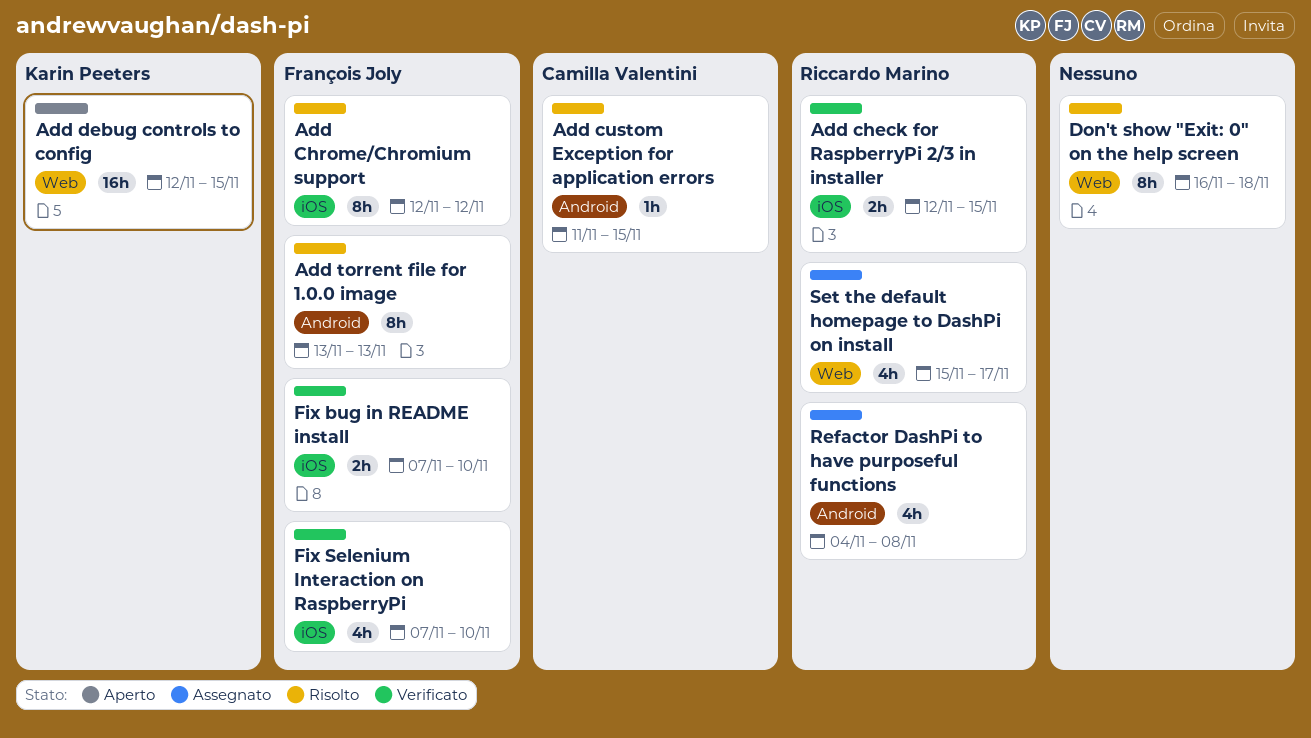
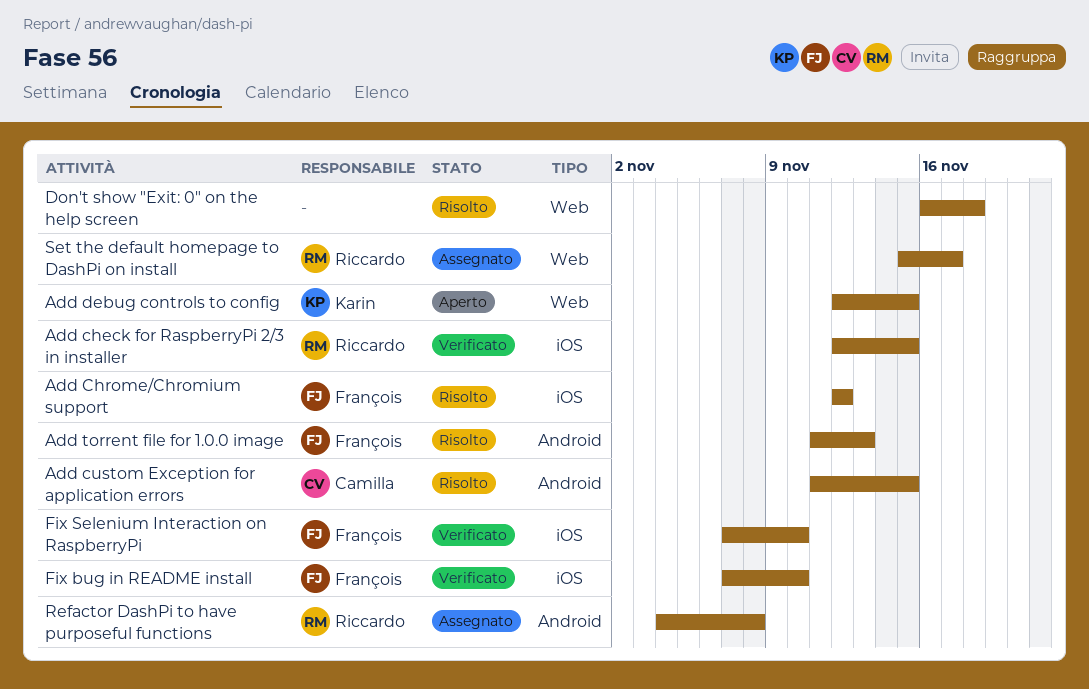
Add torrent file for 1.0.0 image, start: Nov 13 -> Nov 11

